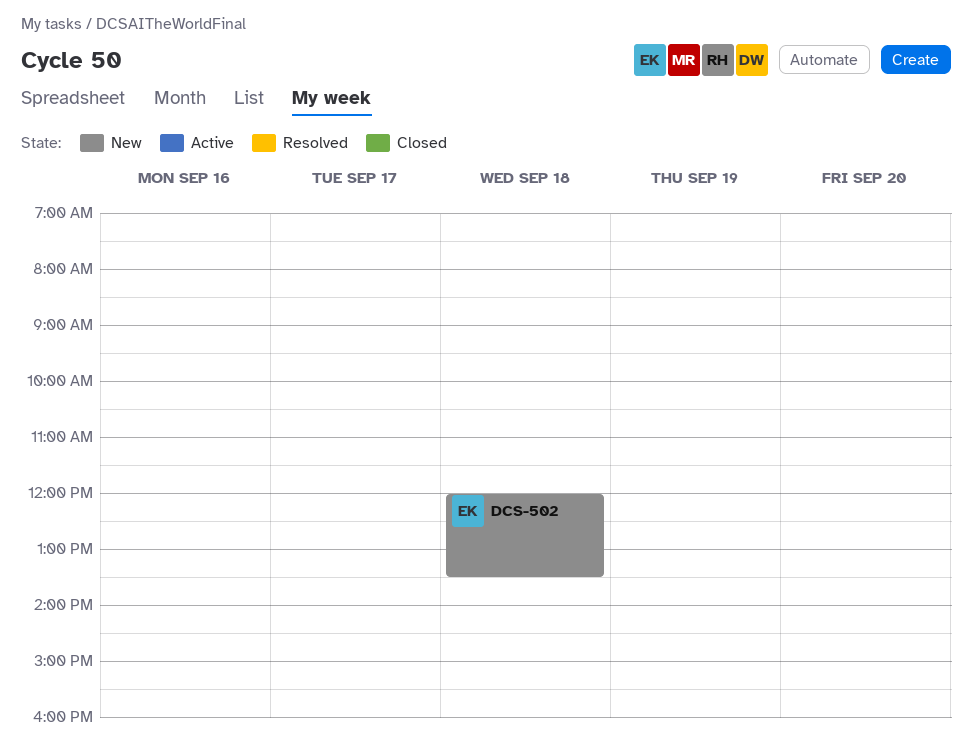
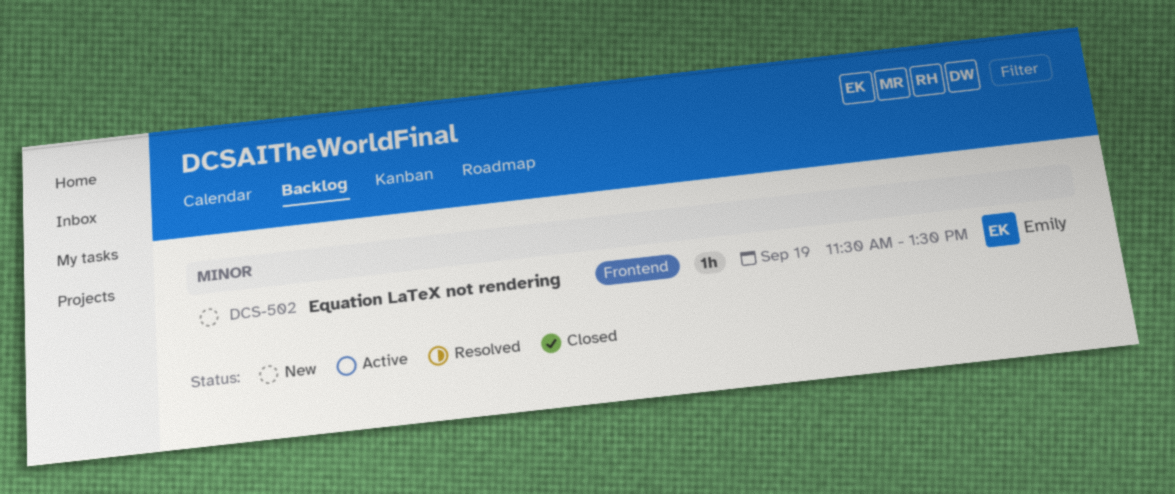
DCS-502, day: Sep 18 -> Sep 19
DCS-502, begins: 12:00 -> 11:30

